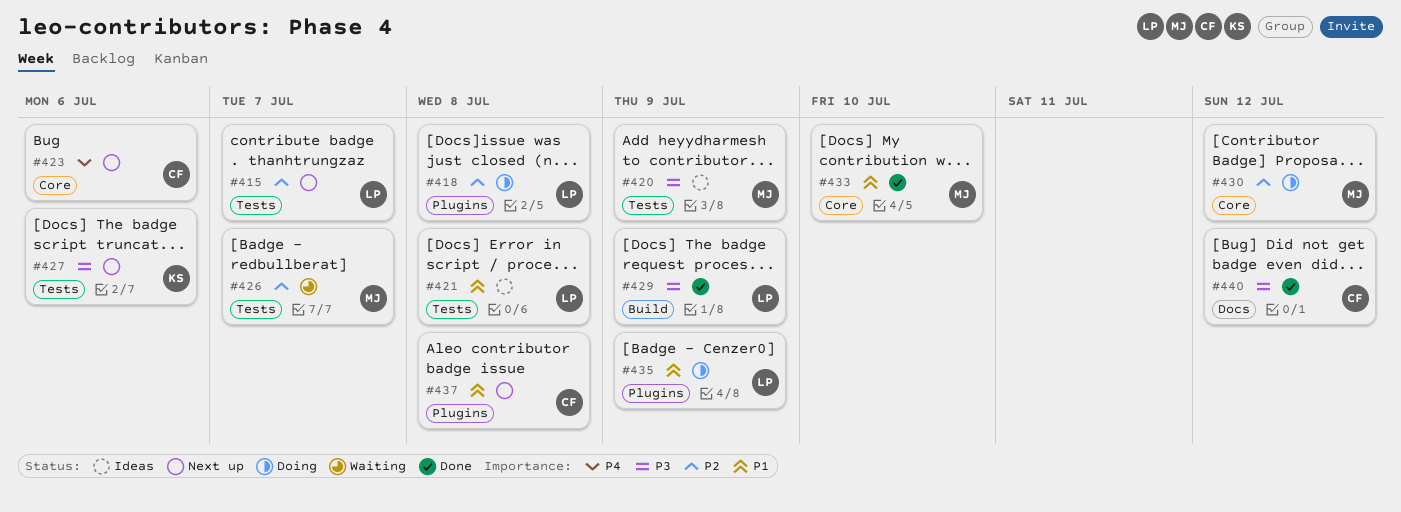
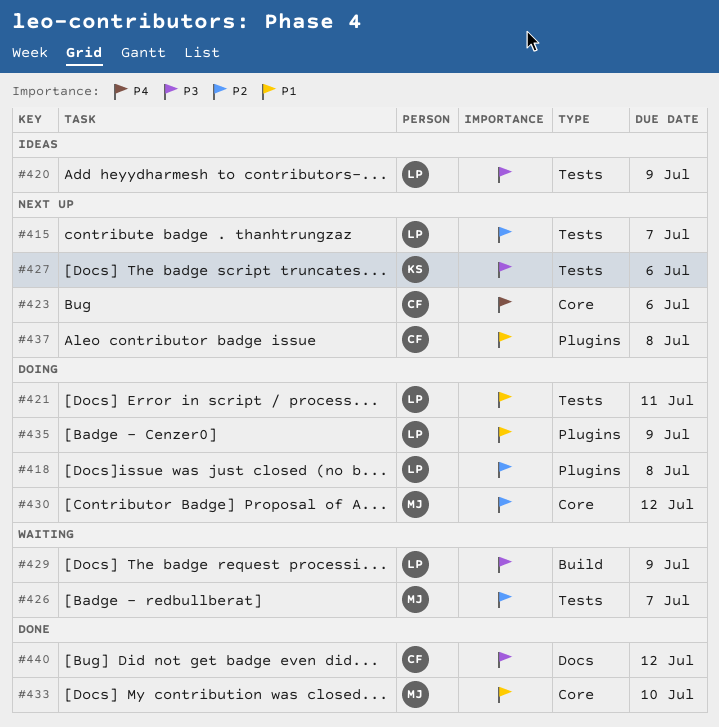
#420, owner: MJ -> LP
#421, status: Ideas -> Doing
#421, due: Jul 8 -> Jul 11
#429, status: Done -> Waiting

